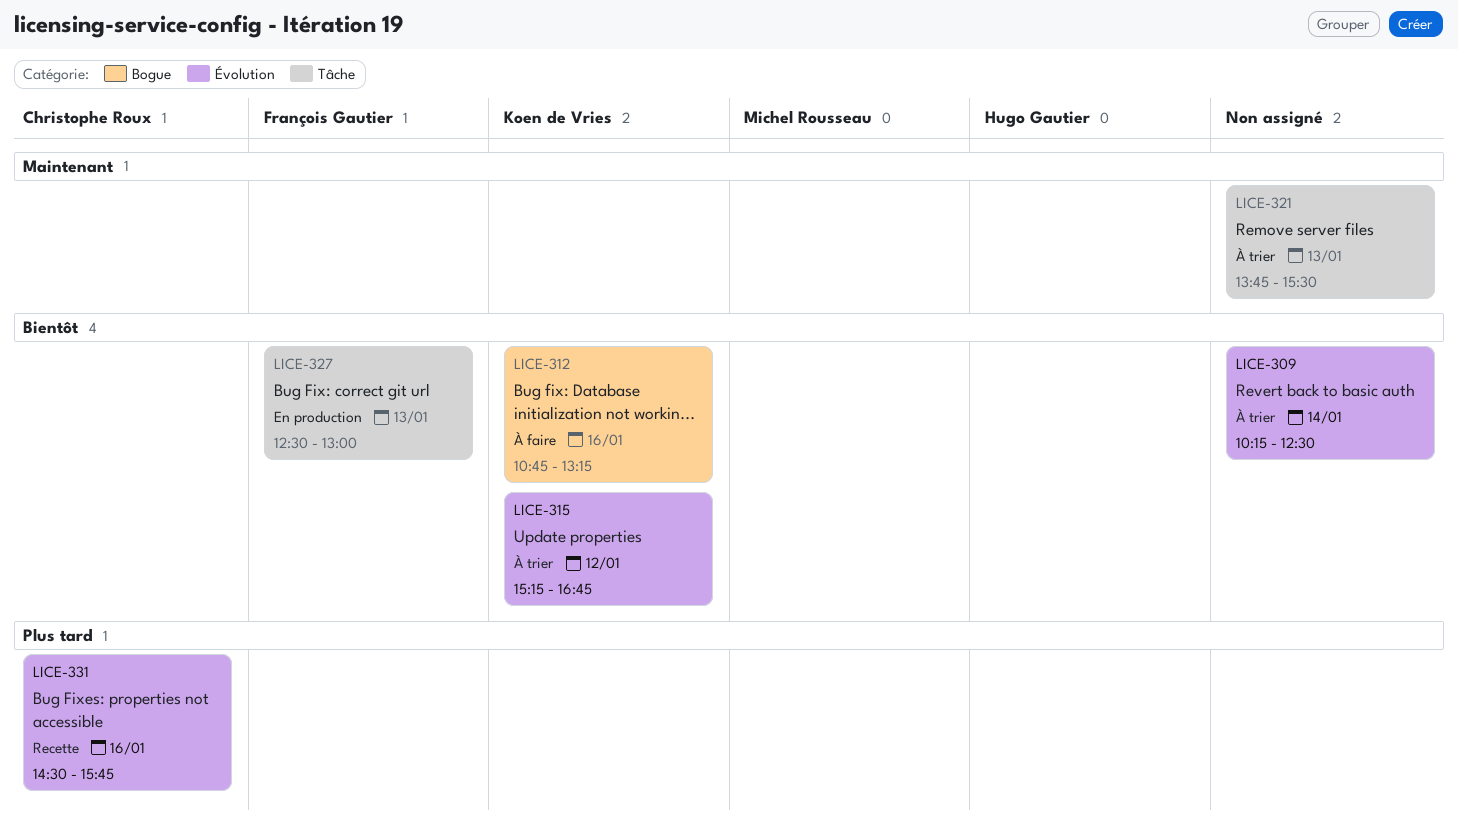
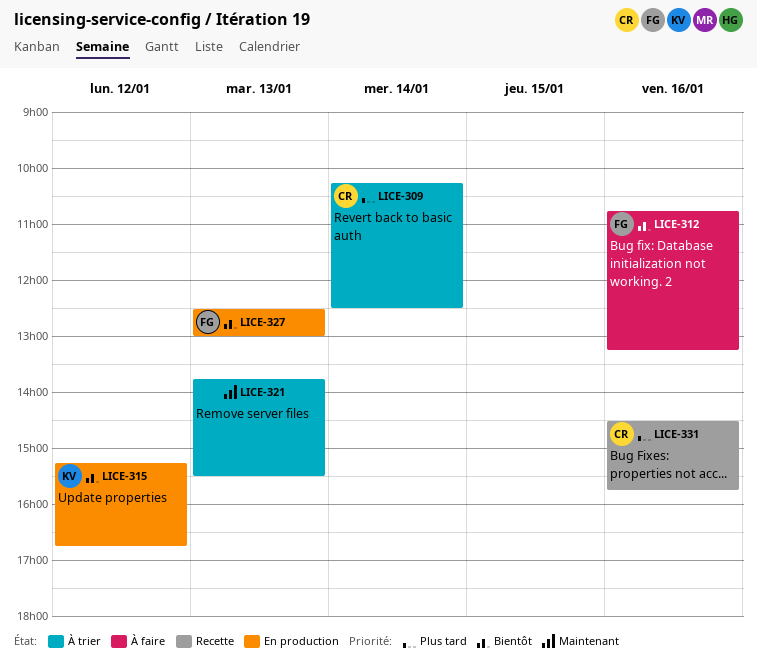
LICE-309, owner: none -> Christophe Roux
LICE-309, priority: Bientôt -> Plus tard
LICE-312, owner: Koen de Vries -> François Gautier
LICE-315, status: À trier -> En production

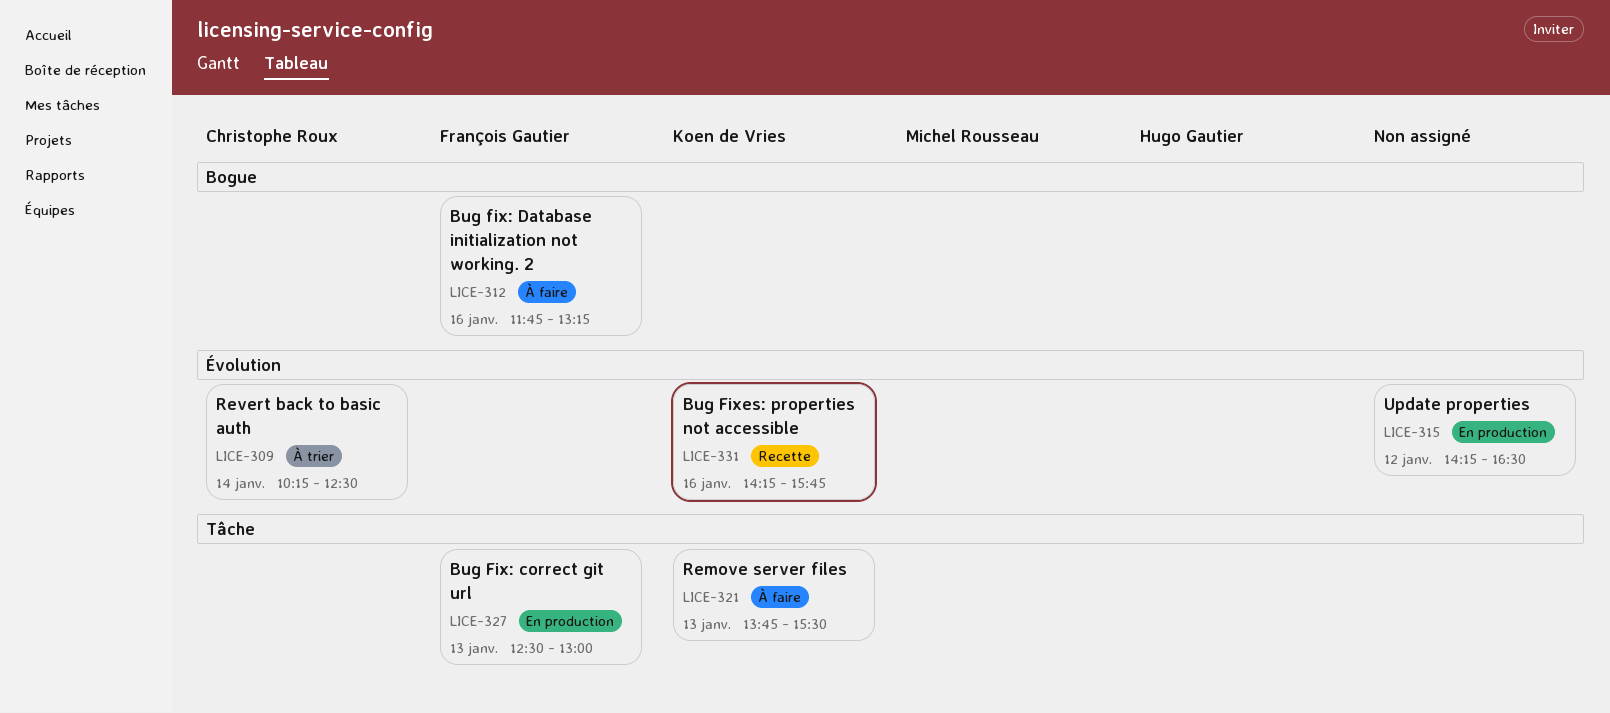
LICE-312, begins: 10:45 -> 11:45
LICE-315, owner: Koen de Vries -> none
LICE-315, begins: 15:15 -> 14:15
LICE-315, ends: 16:45 -> 16:30
LICE-321, status: À trier -> À faire
LICE-321, owner: none -> Koen de Vries
LICE-331, owner: Christophe Roux -> Koen de Vries
LICE-331, begins: 14:30 -> 14:15

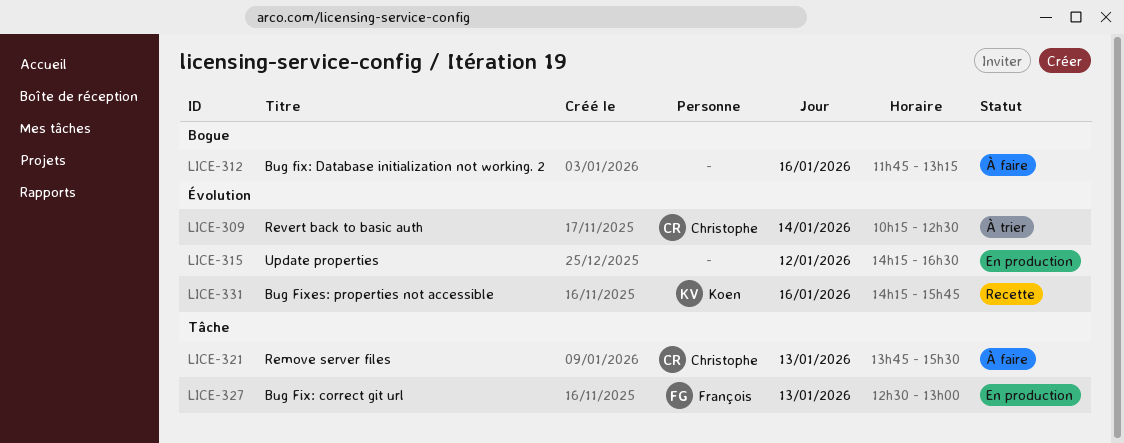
LICE-312, owner: François Gautier -> none
LICE-321, owner: Koen de Vries -> Christophe Roux

